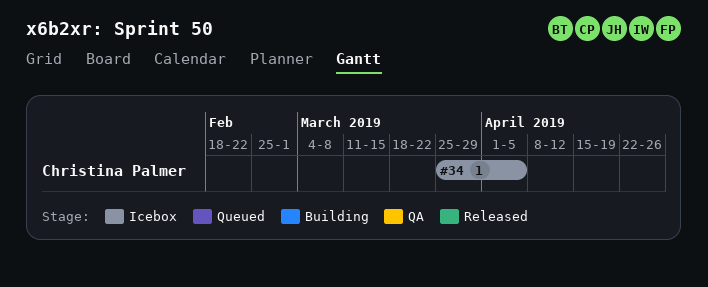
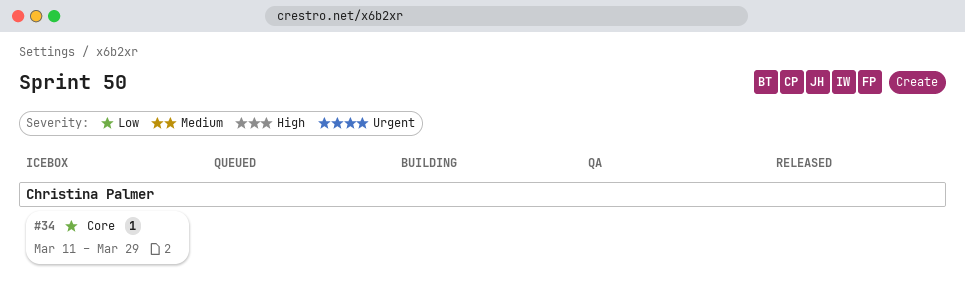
#34, start: Mar 25 -> Mar 11
#34, due: Apr 5 -> Mar 29

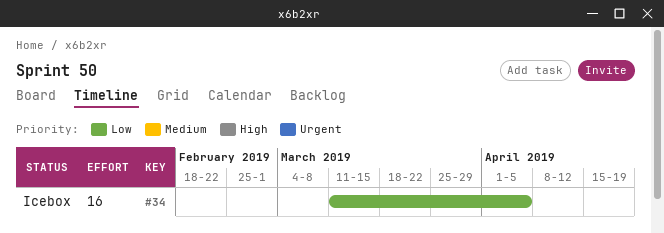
#34, estimate: 1 -> 16
#34, due: Mar 29 -> Apr 5

